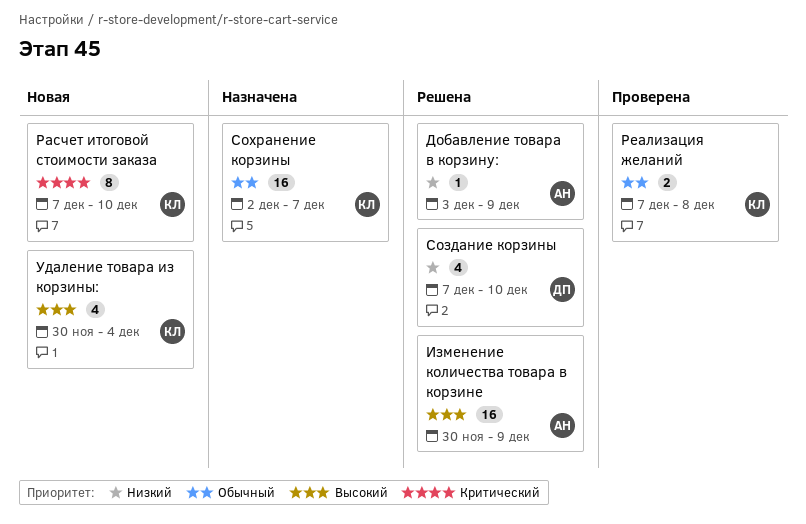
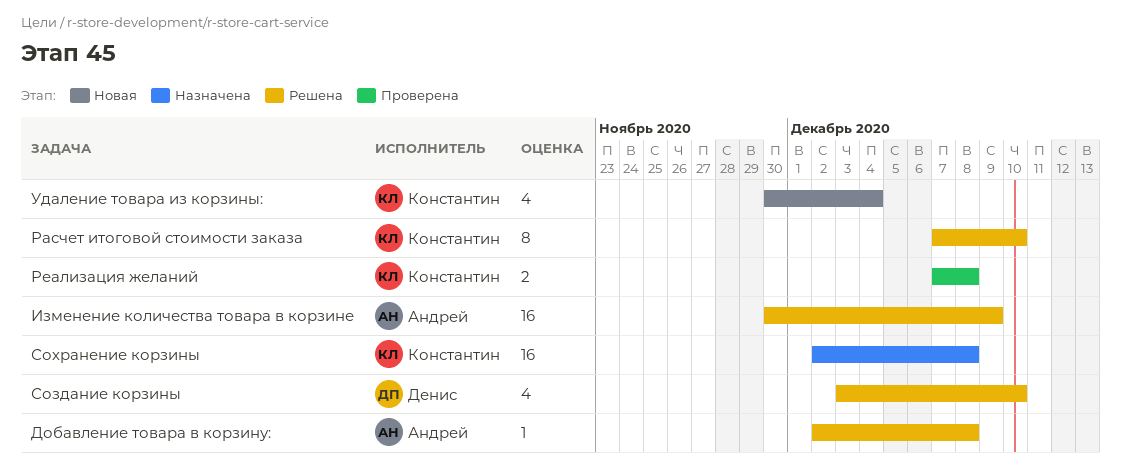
Добавление товара в корзину:, start: Dec 3 -> Dec 2
Добавление товара в корзину:, due: Dec 9 -> Dec 8
Расчет итоговой стоимости заказа, status: Новая -> Решена
Создание корзины, start: Dec 7 -> Dec 3
Сохранение корзины, due: Dec 7 -> Dec 8

